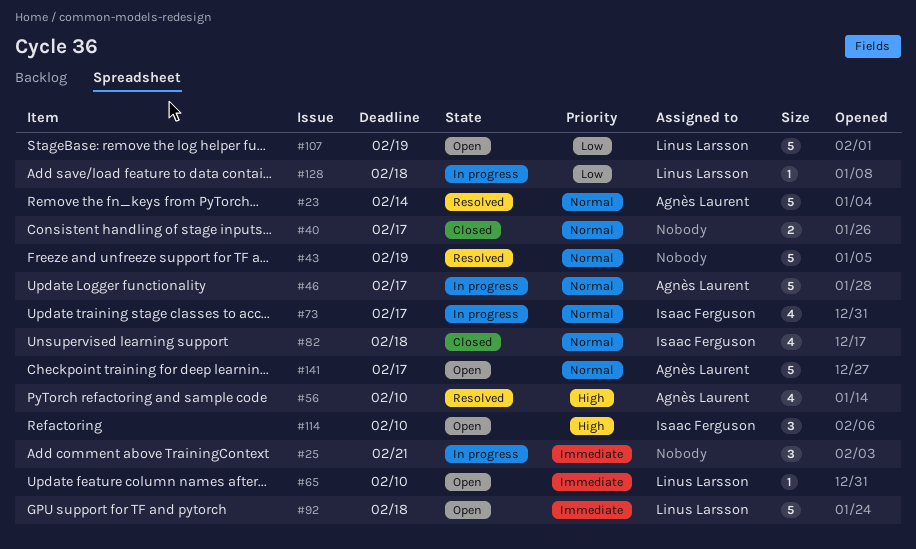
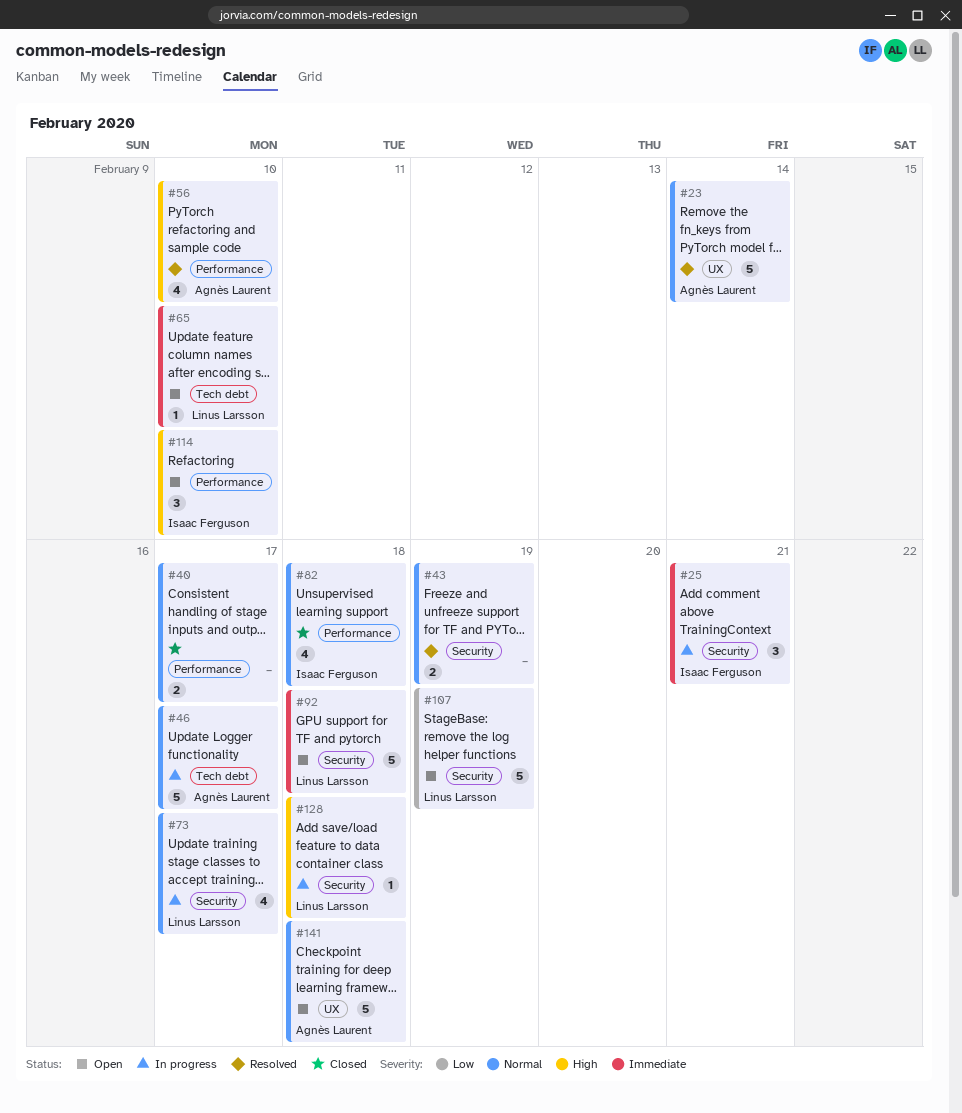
#25, owner: none -> Isaac Ferguson
#43, estimate: 5 -> 2
#73, owner: Isaac Ferguson -> Linus Larsson
#128, priority: Low -> High
#141, due: Feb 17 -> Feb 18

